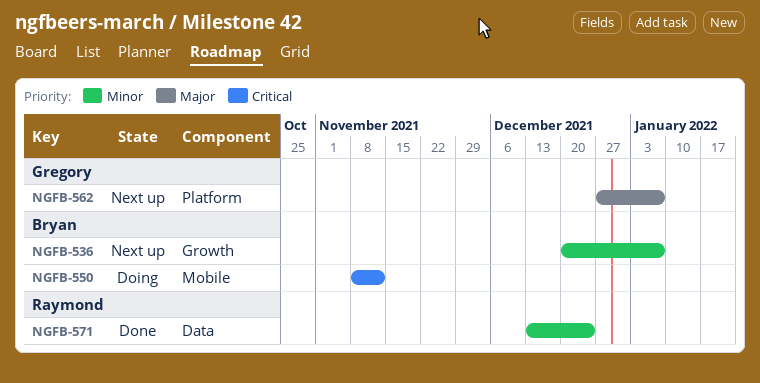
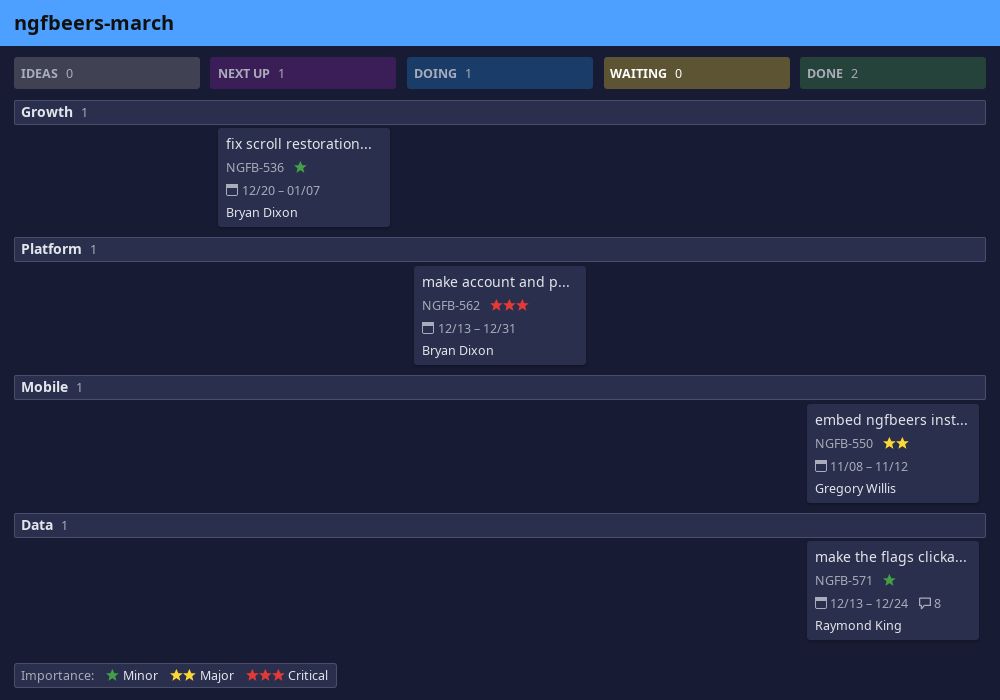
NGFB-550, status: Doing -> Done
NGFB-550, owner: Bryan Dixon -> Gregory Willis
NGFB-550, priority: Critical -> Major
NGFB-562, status: Next up -> Doing
NGFB-562, owner: Gregory Willis -> Bryan Dixon
NGFB-562, priority: Major -> Critical
NGFB-562, start: Dec 27 -> Dec 13
NGFB-562, due: Jan 7 -> Dec 31

